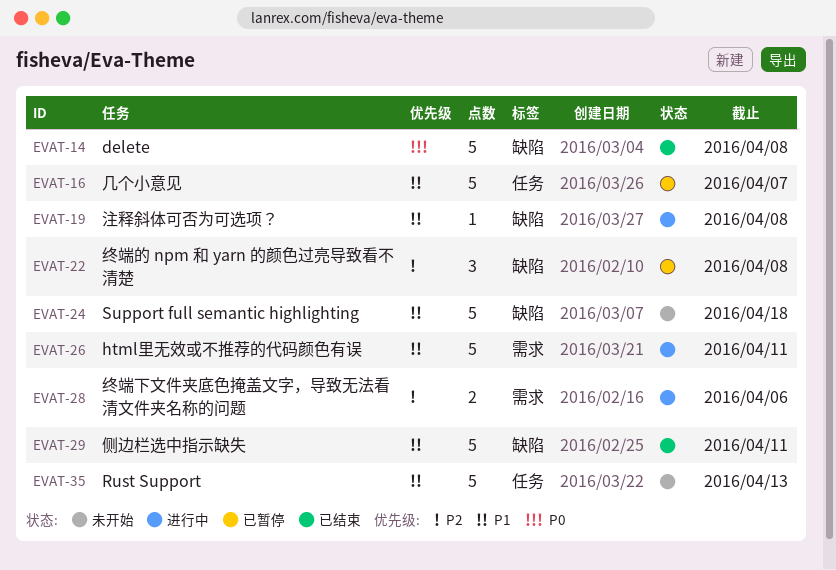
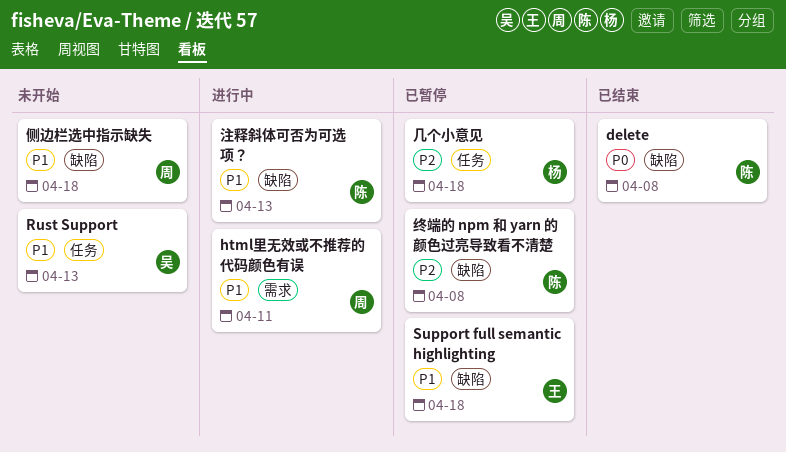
Support full semantic highlighting, status: 未开始 -> 已暂停
侧边栏选中指示缺失, status: 已结束 -> 未开始
侧边栏选中指示缺失, due: Apr 11 -> Apr 18
几个小意见, priority: P1 -> P2
几个小意见, due: Apr 7 -> Apr 18
注释斜体可否为可选项？, due: Apr 8 -> Apr 13
终端下文件夹底色掩盖文字，导致无法看清文件夹名称的问题: present -> none

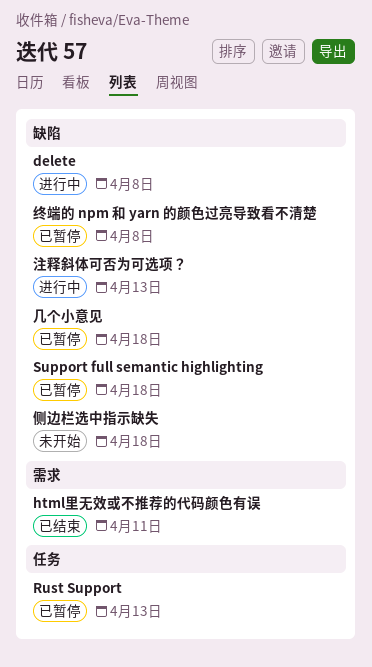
delete, status: 已结束 -> 进行中
html里无效或不推荐的代码颜色有误, status: 进行中 -> 已结束
Rust Support, status: 未开始 -> 已暂停
几个小意见, label: 任务 -> 缺陷

